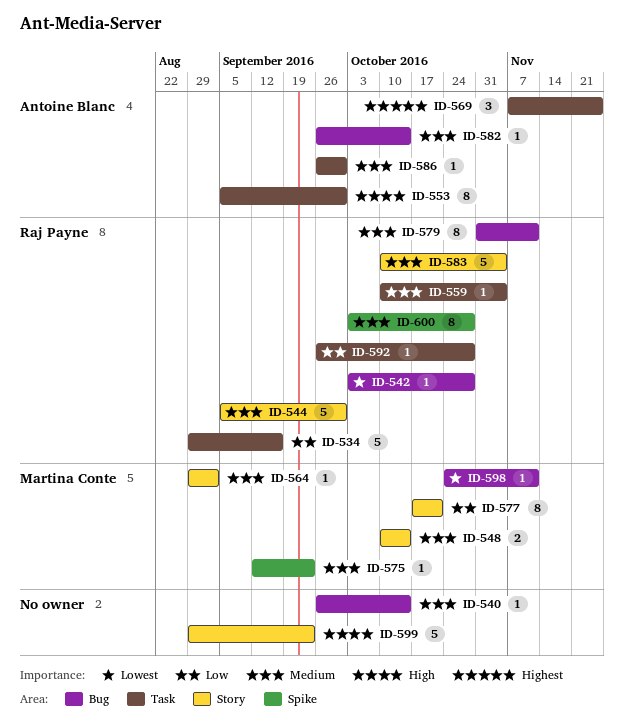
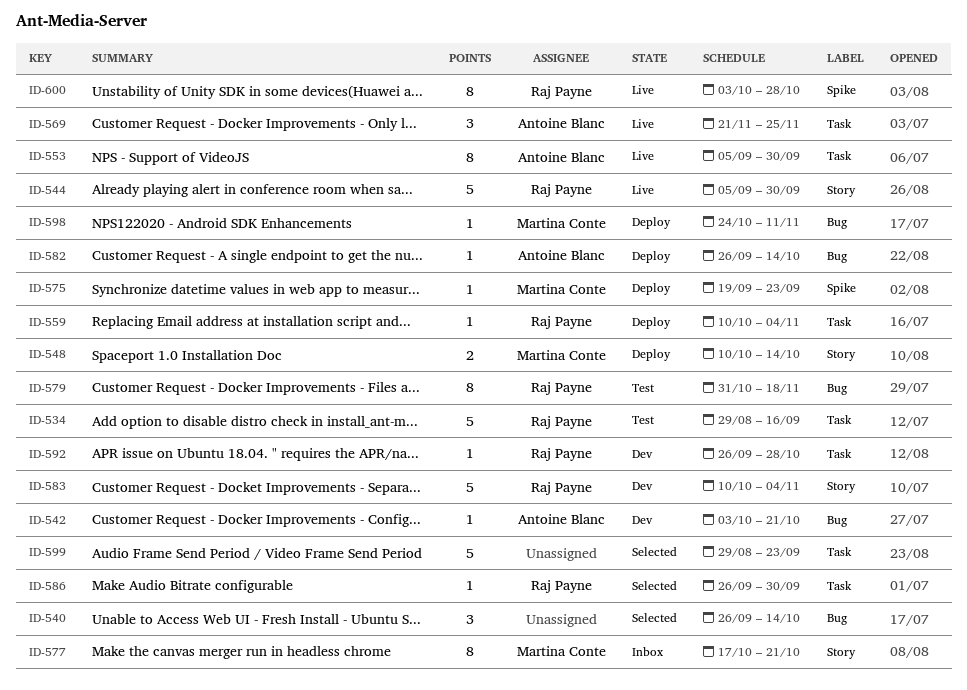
ID-540, estimate: 1 -> 3
ID-542, owner: Raj Payne -> Antoine Blanc
ID-542, due: Oct 28 -> Oct 21
ID-564: present -> none
ID-569, start: Nov 7 -> Nov 21
ID-575, start: Sep 12 -> Sep 19
ID-579, due: Nov 11 -> Nov 18
ID-586, owner: Antoine Blanc -> Raj Payne
ID-599, label: Story -> Task

